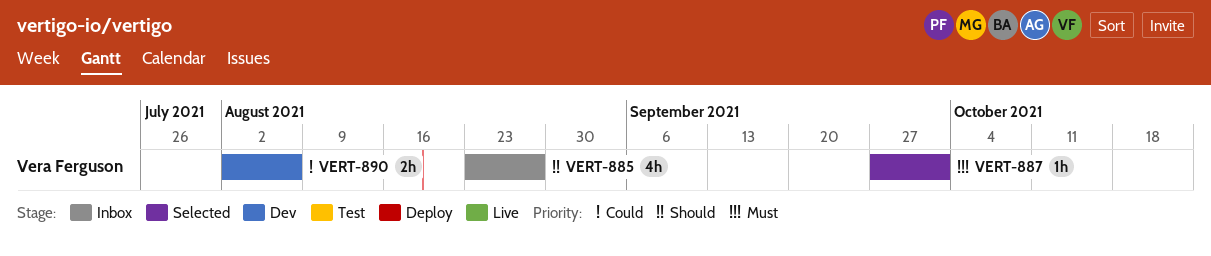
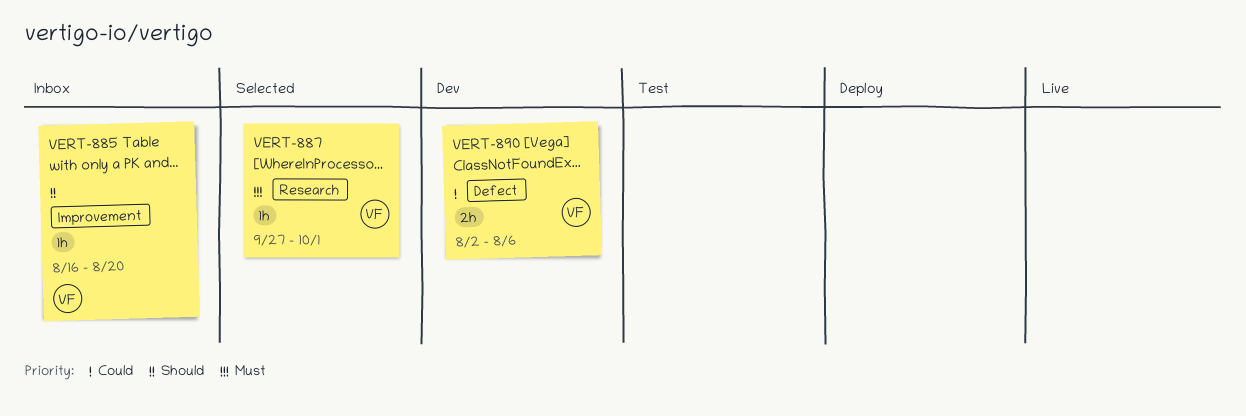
VERT-885, estimate: 4h -> 1h
VERT-885, start: Aug 23 -> Aug 16
VERT-885, due: Aug 27 -> Aug 20

